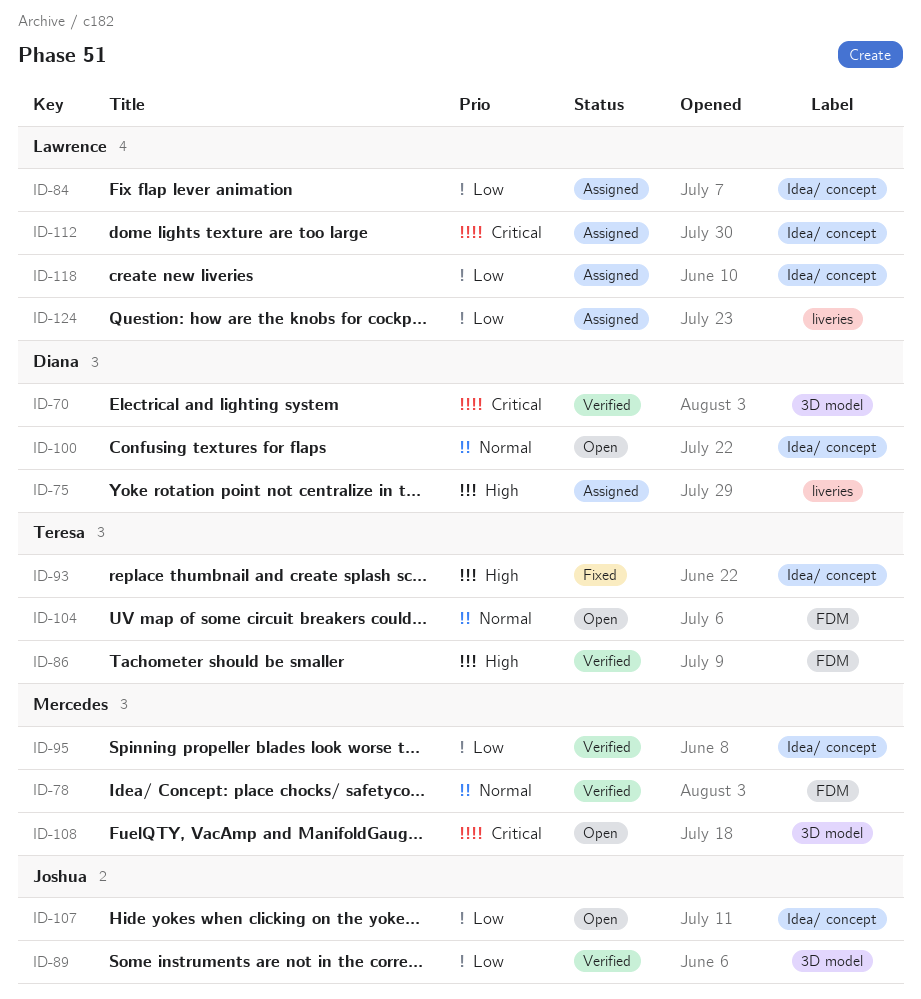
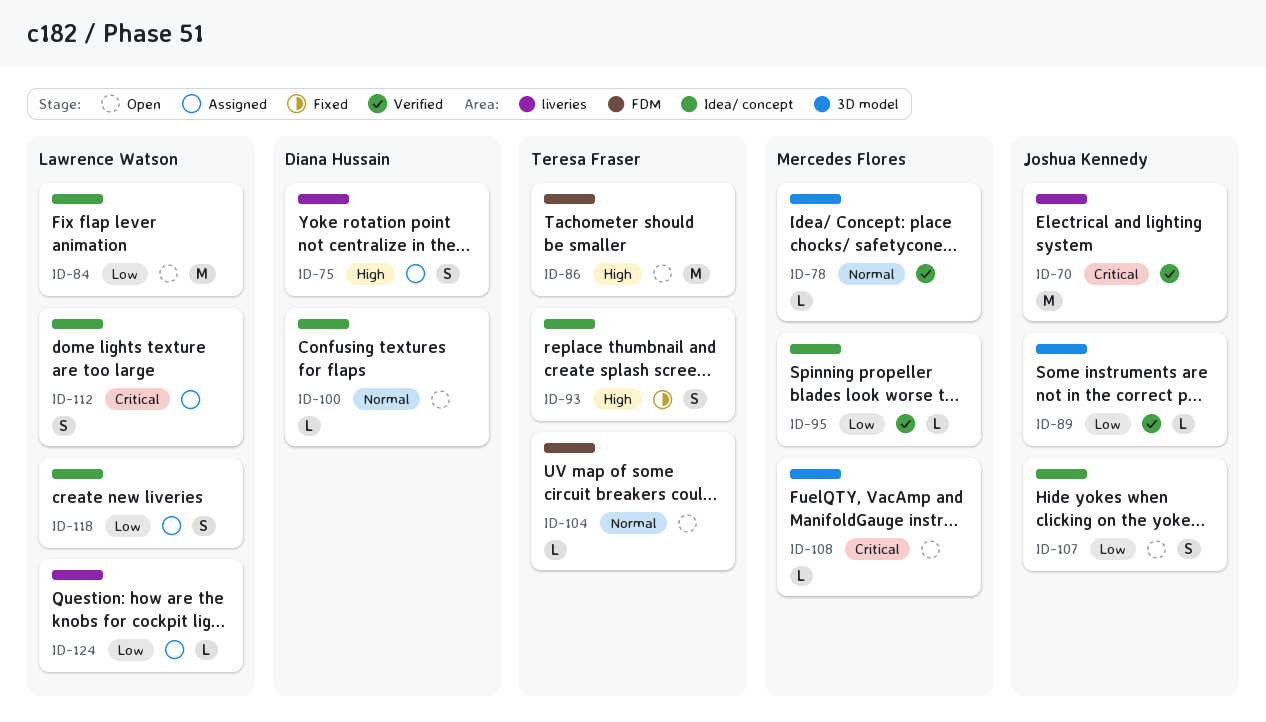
ID-70, owner: Diana Hussain -> Joshua Kennedy
ID-70, label: 3D model -> liveries
ID-78, label: FDM -> 3D model
ID-84, status: Assigned -> Open
ID-86, status: Verified -> Open

